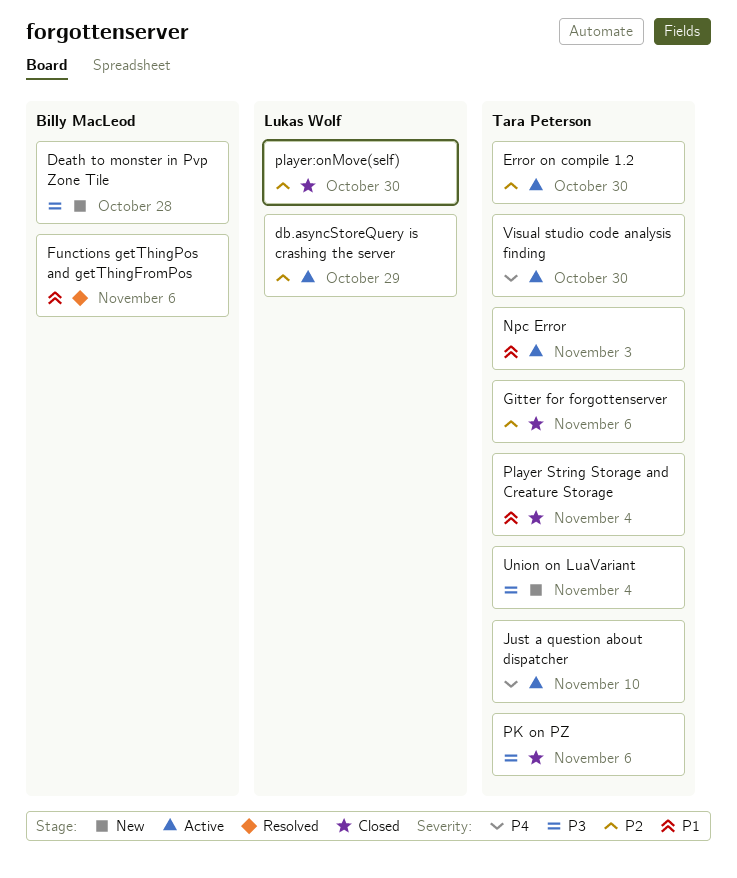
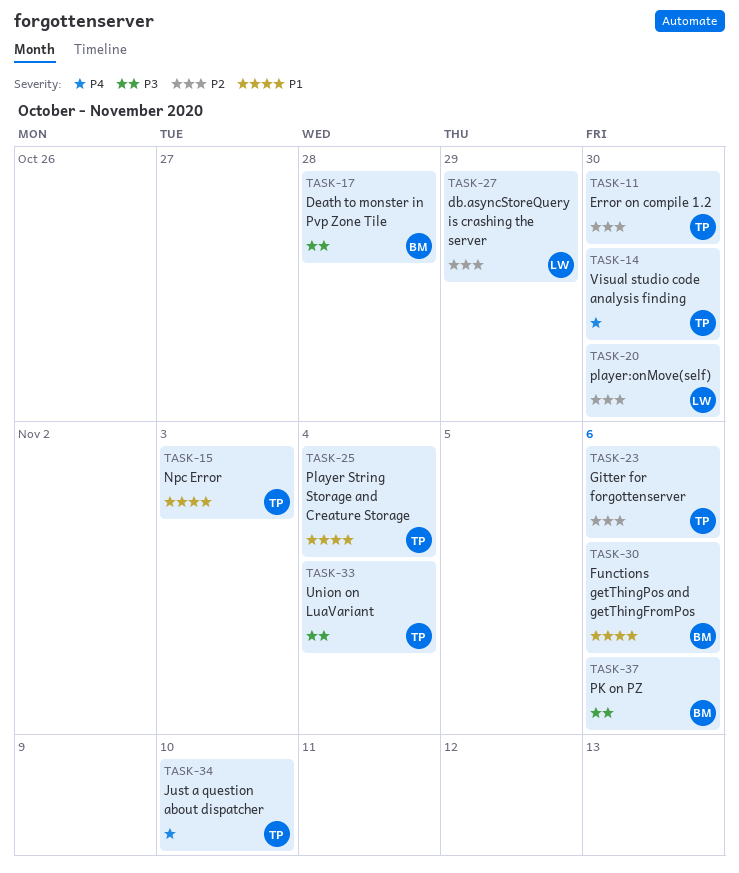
PK on PZ, owner: Tara Peterson -> Billy MacLeod

